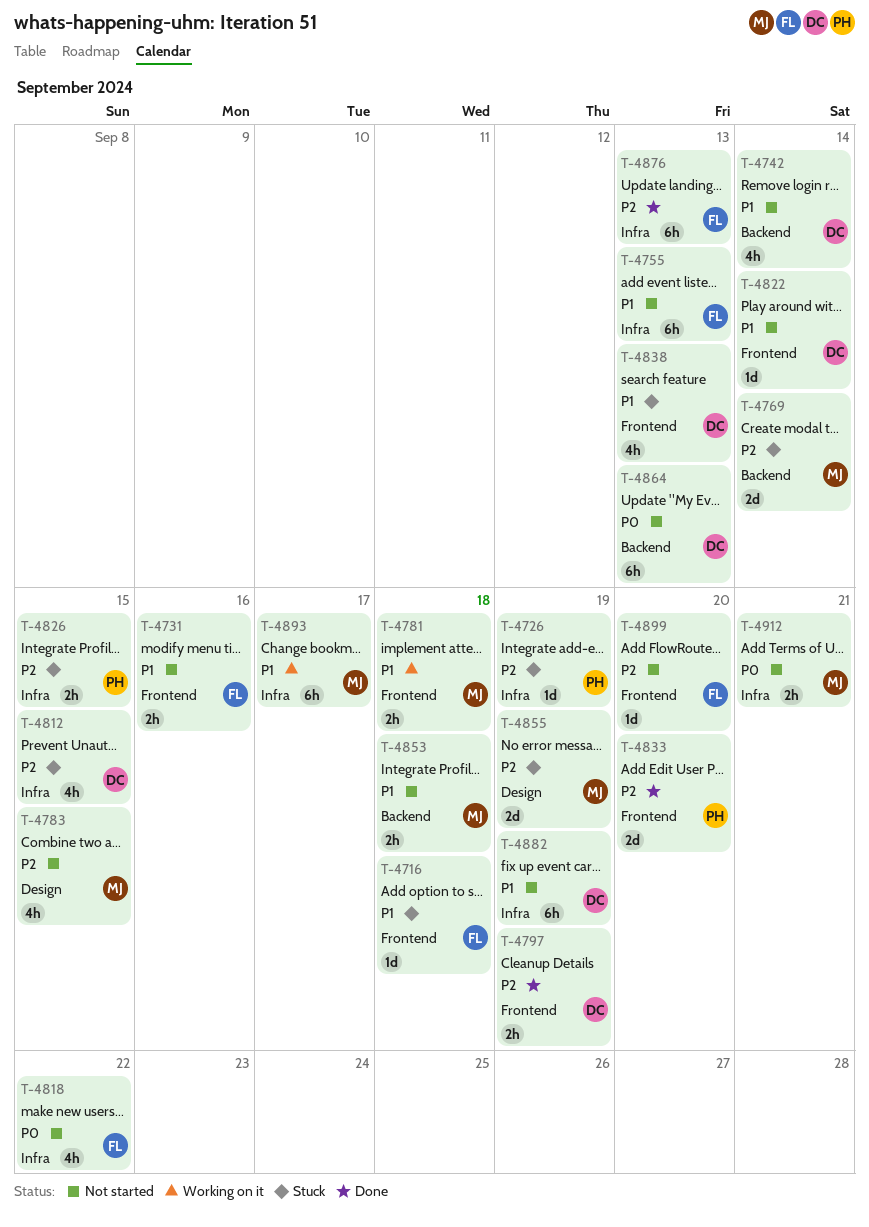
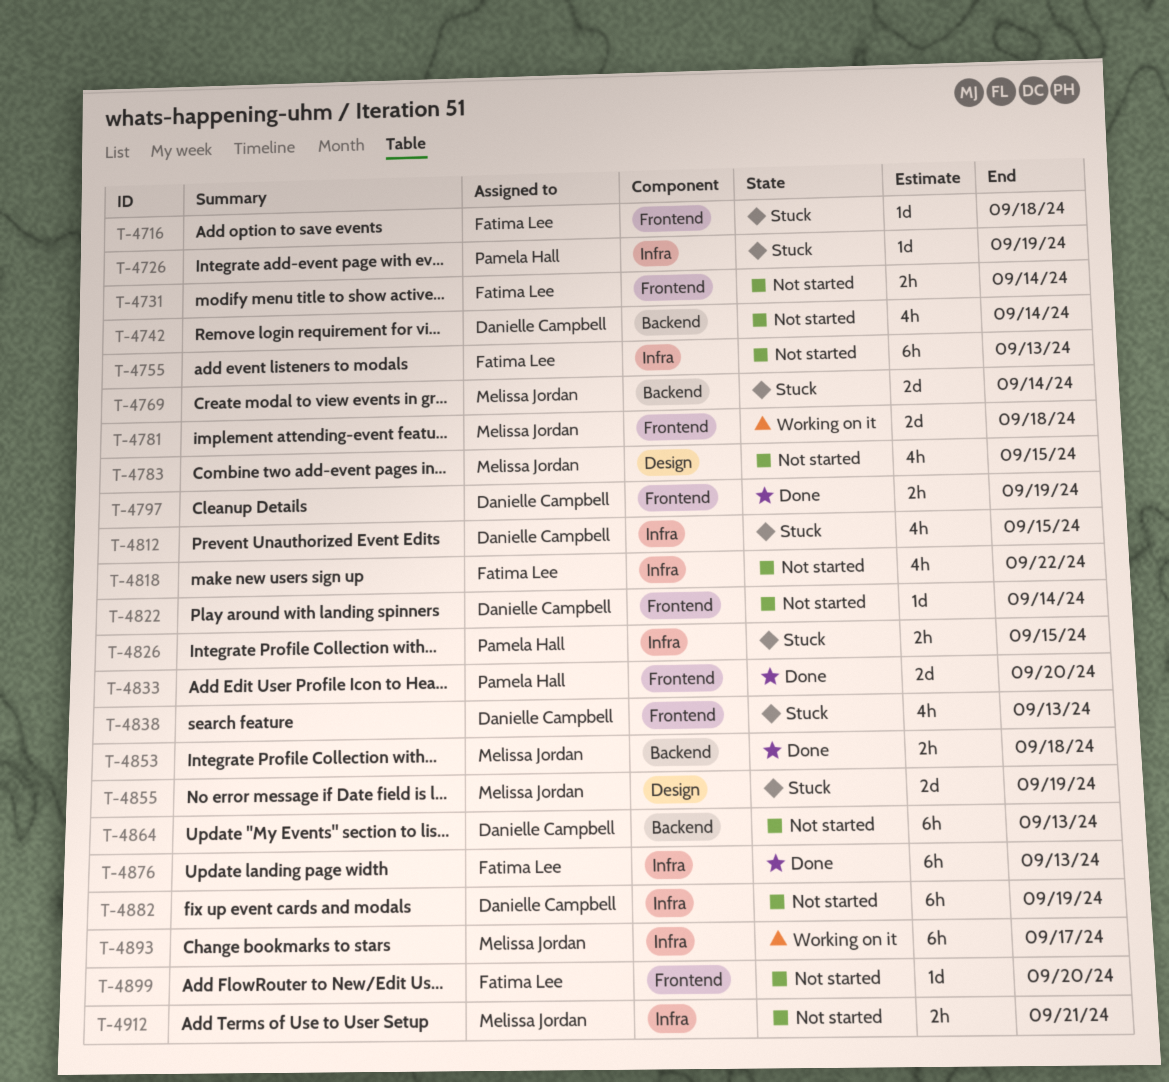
T-4731, due: Sep 16 -> Sep 14
T-4781, estimate: 2h -> 2d
T-4853, status: Not started -> Done

